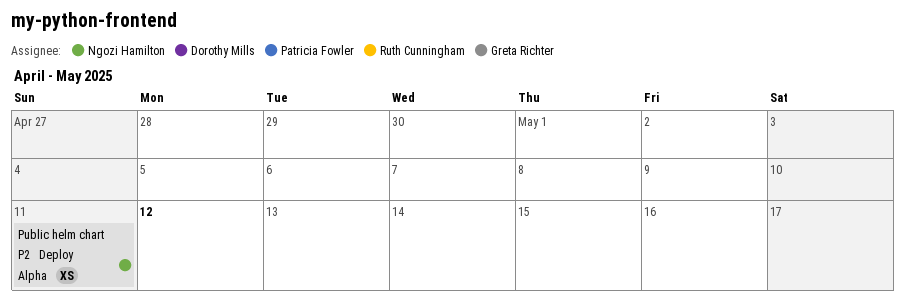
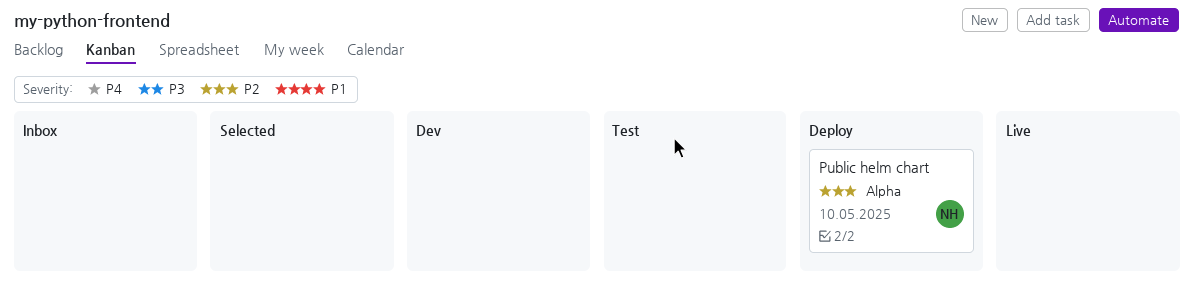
Public helm chart, due: May 11 -> May 10

